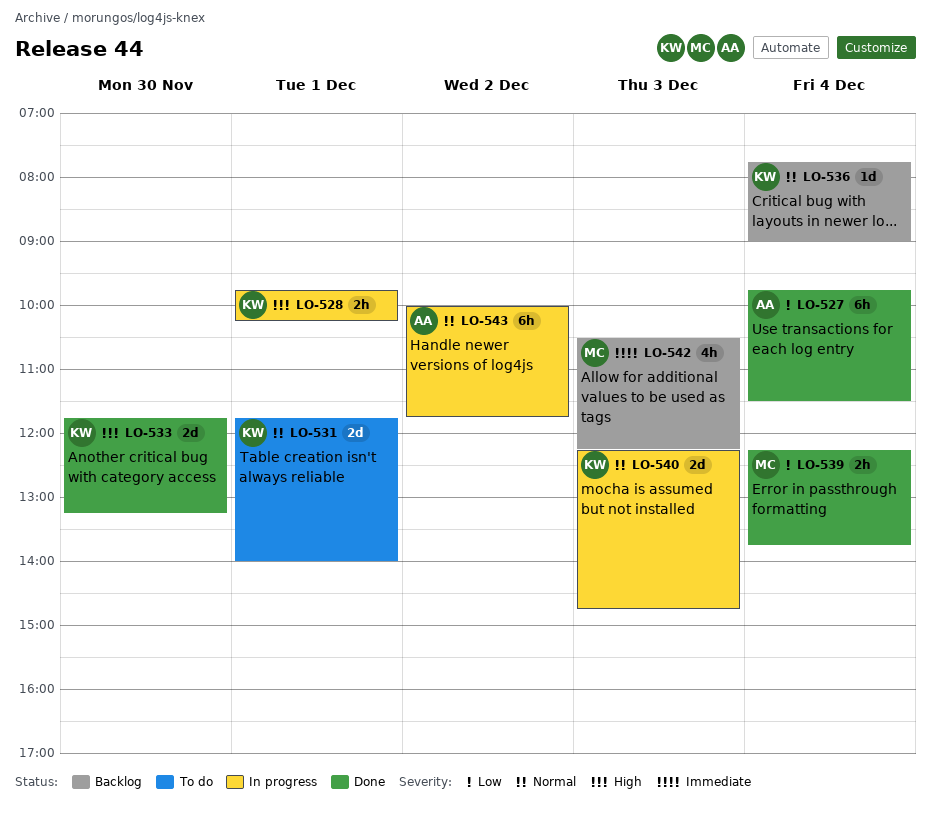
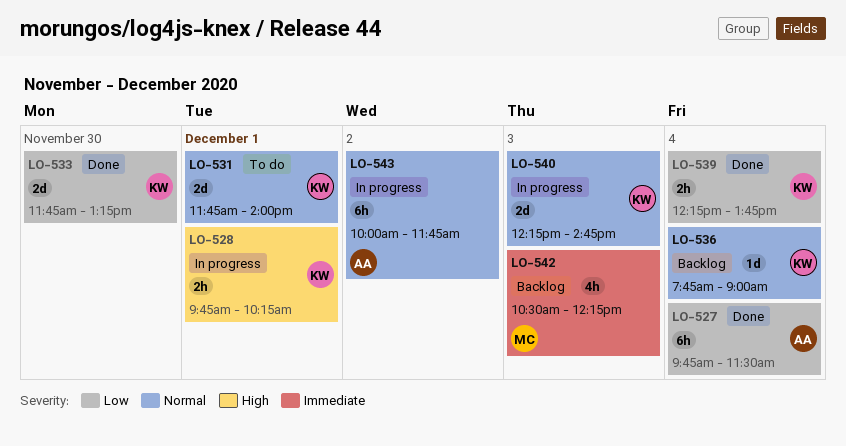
LO-533, priority: High -> Low
LO-539, owner: MC -> KW

